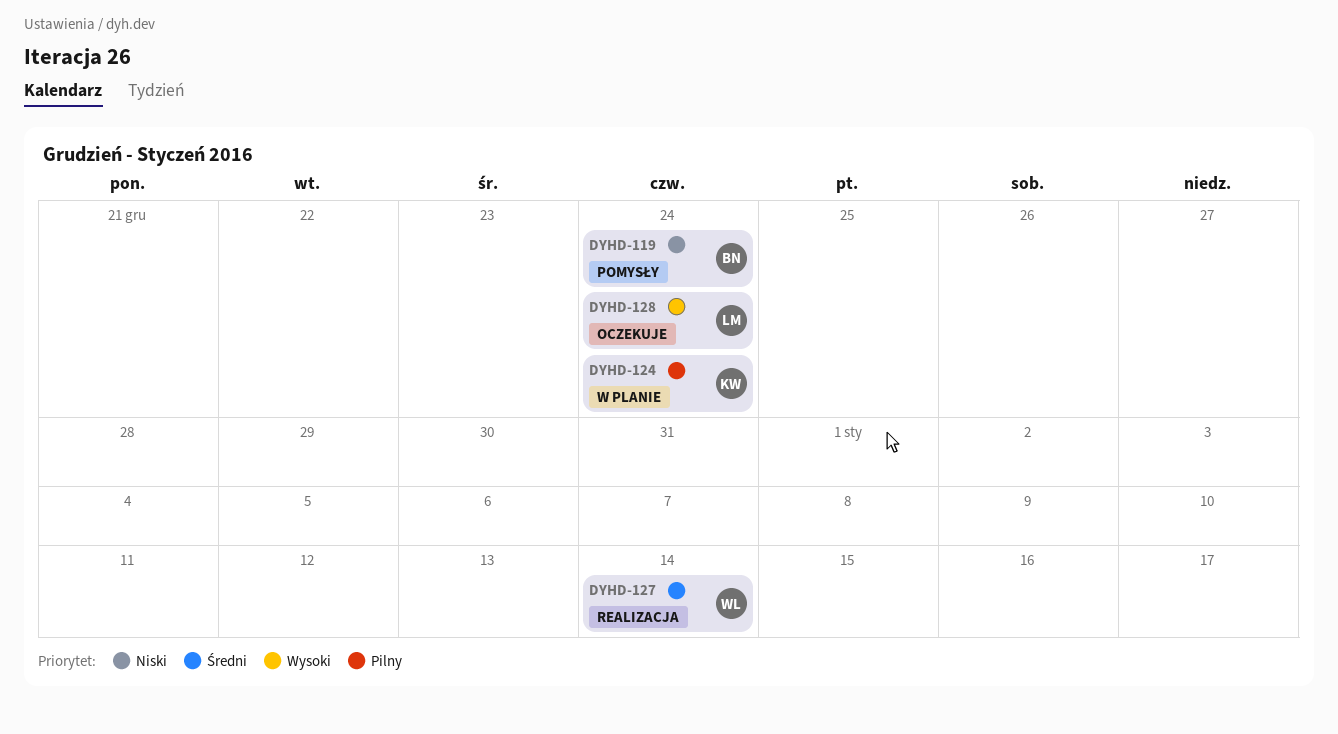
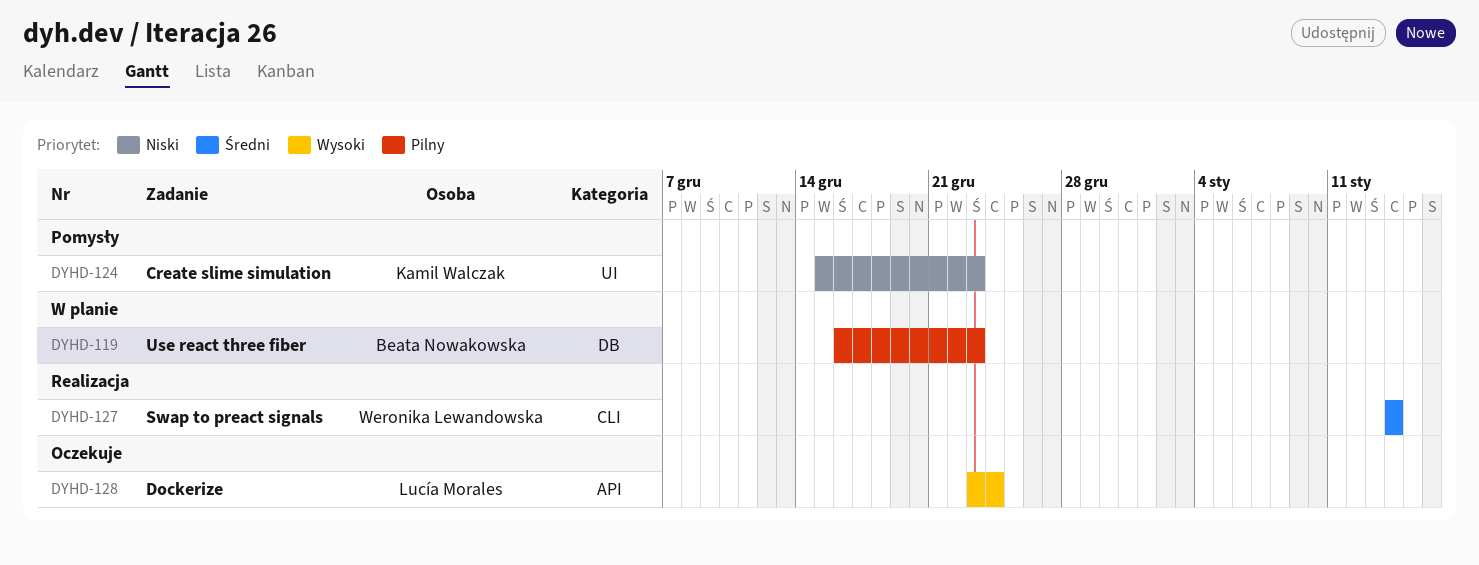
DYHD-119, status: Pomysły -> W planie
DYHD-119, priority: Niski -> Pilny
DYHD-119, due: Dec 24 -> Dec 23
DYHD-124, status: W planie -> Pomysły
DYHD-124, priority: Pilny -> Niski
DYHD-124, due: Dec 24 -> Dec 23

